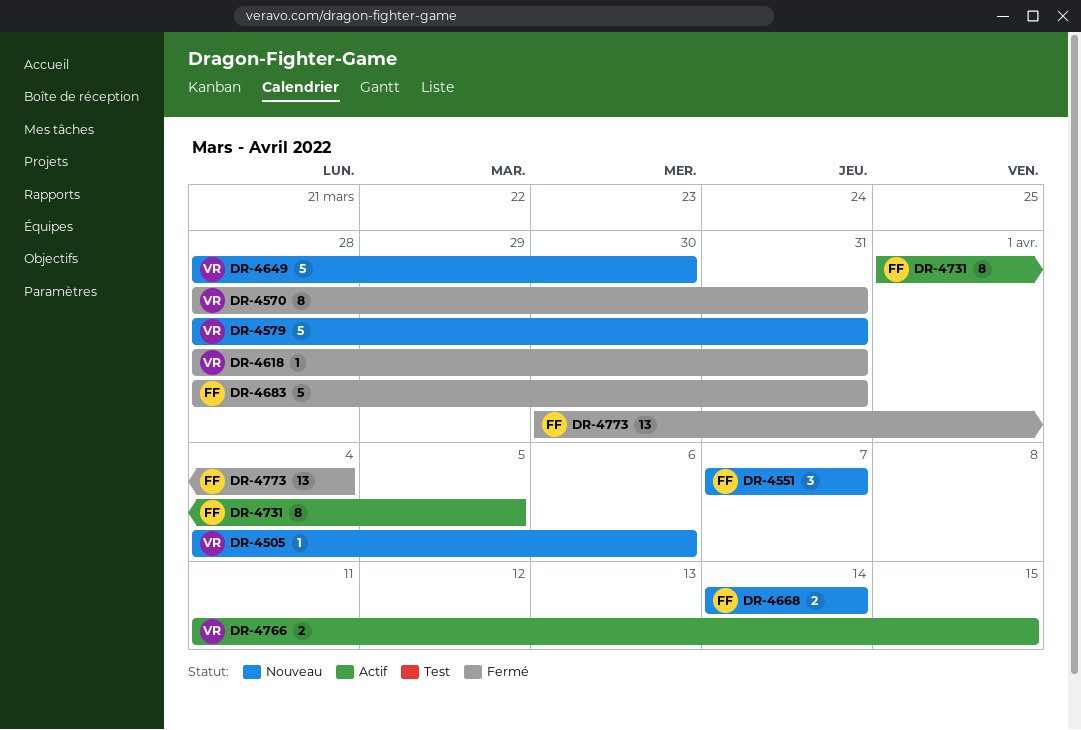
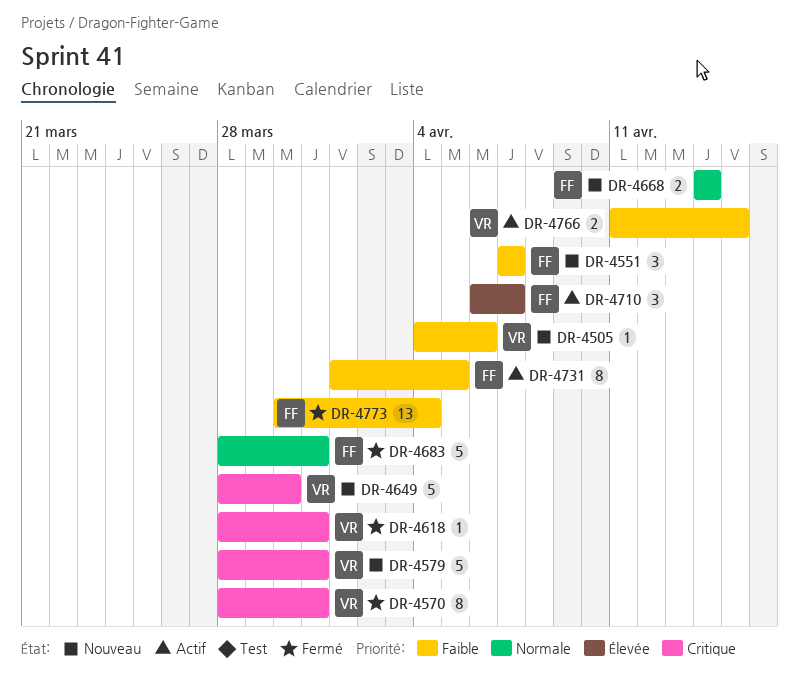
DR-4710: none -> present

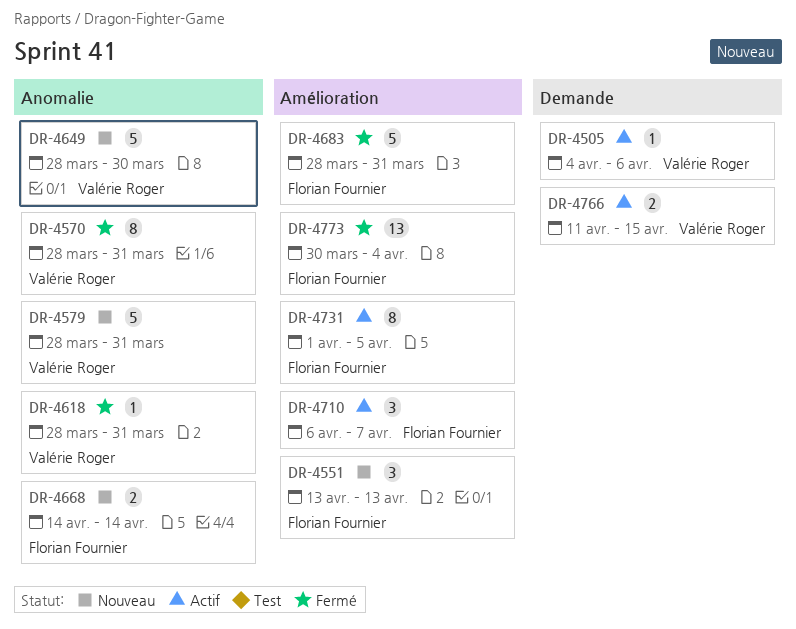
DR-4505, status: Nouveau -> Actif
DR-4551, start: Apr 7 -> Apr 13
DR-4551, due: Apr 7 -> Apr 13

